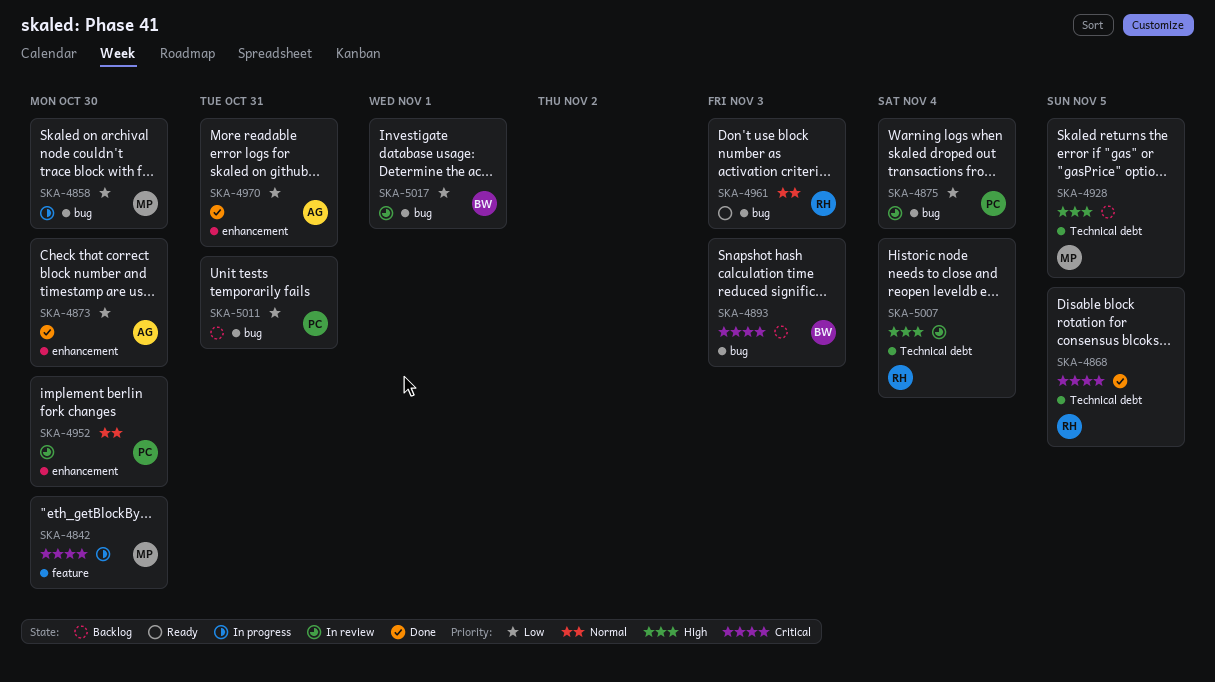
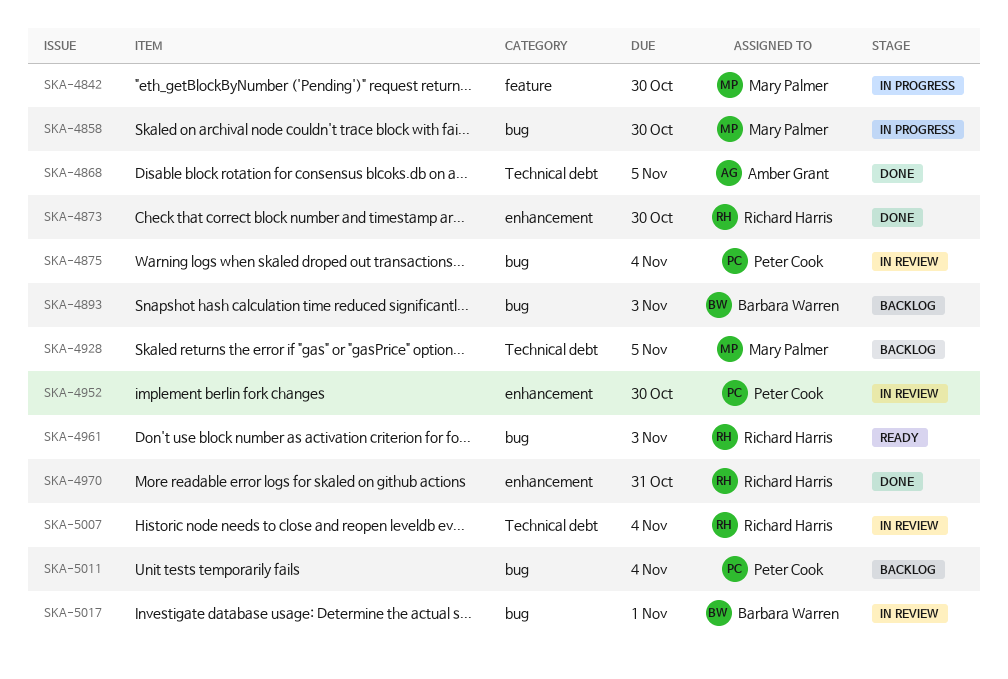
SKA-4868, owner: Richard Harris -> Amber Grant
SKA-4873, owner: Amber Grant -> Richard Harris
SKA-4970, owner: Amber Grant -> Richard Harris
SKA-5011, due: Oct 31 -> Nov 4

